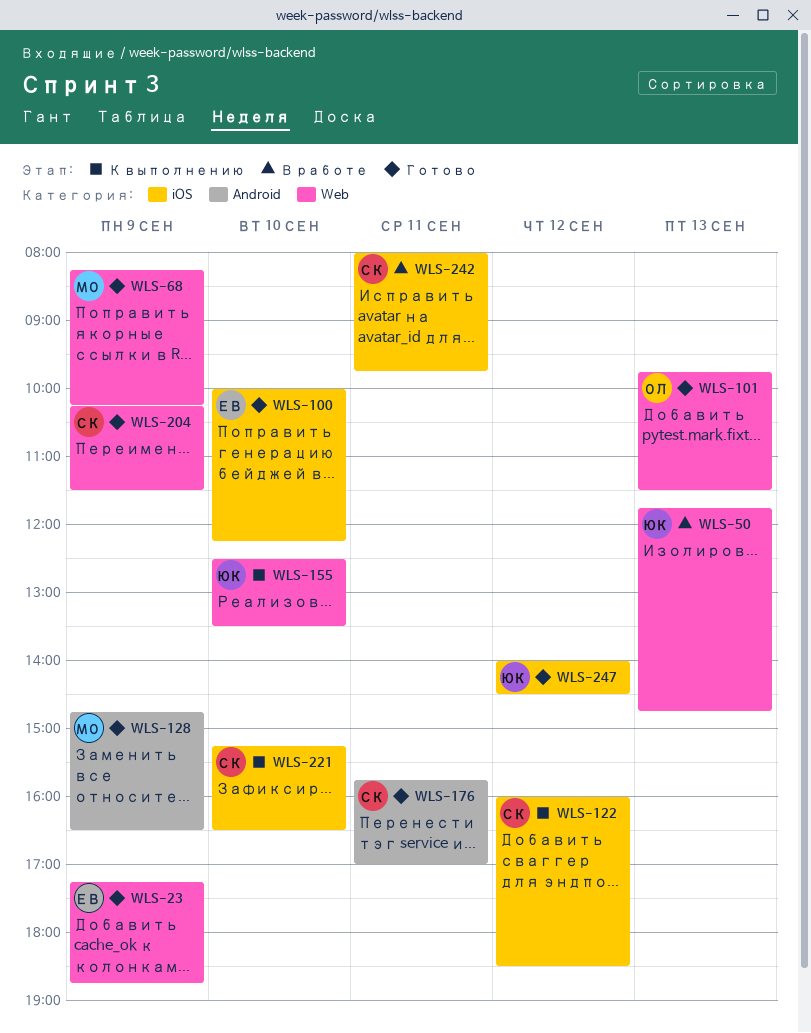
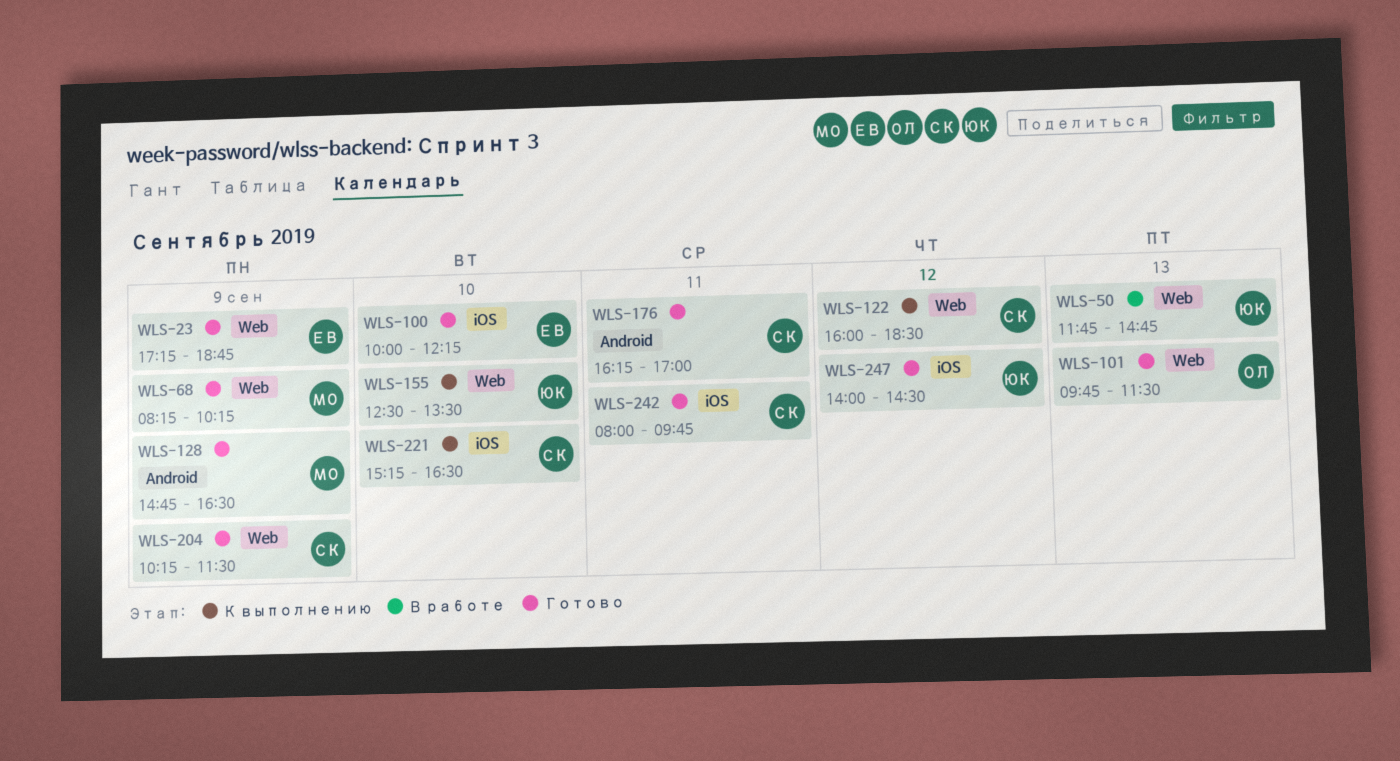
WLS-122, label: iOS -> Web
WLS-176, begins: 15:45 -> 16:15
WLS-242, status: В работе -> Готово

